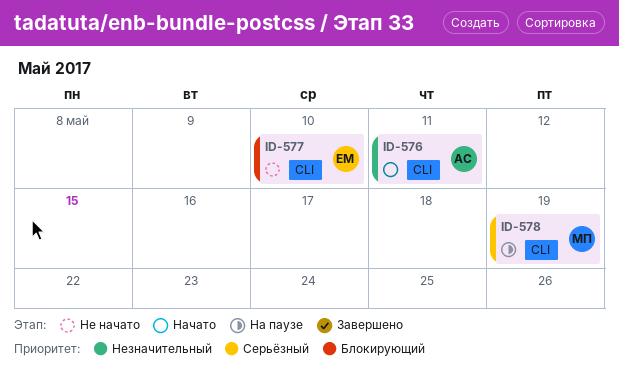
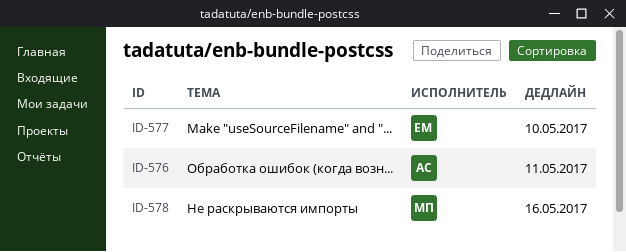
ID-578, due: May 19 -> May 16

